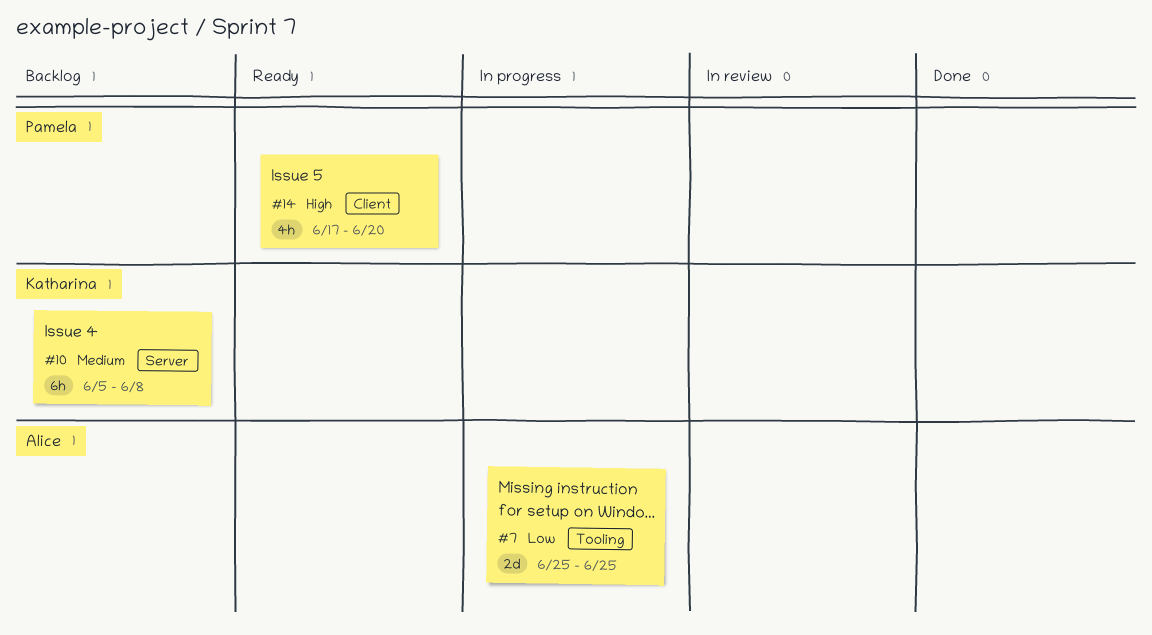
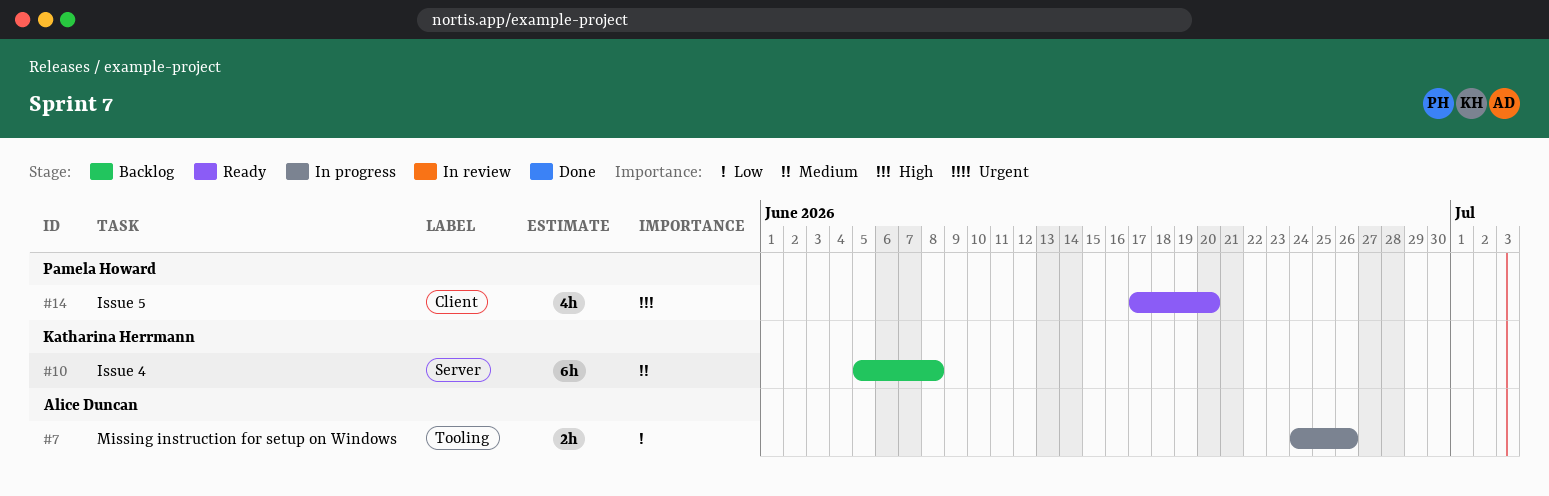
#7, estimate: 2d -> 2h
#7, start: Jun 25 -> Jun 24
#7, due: Jun 25 -> Jun 26

